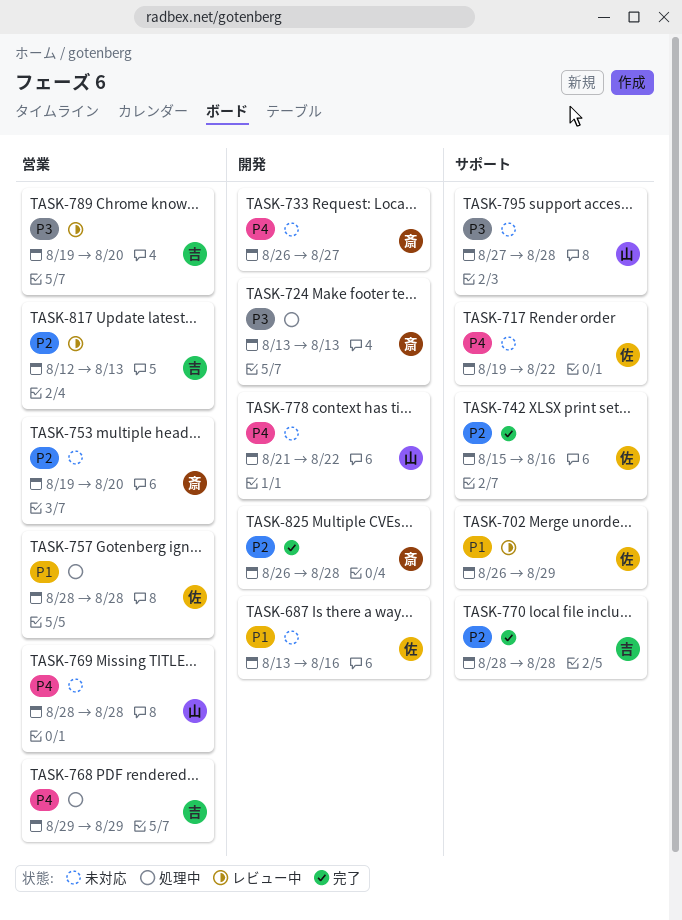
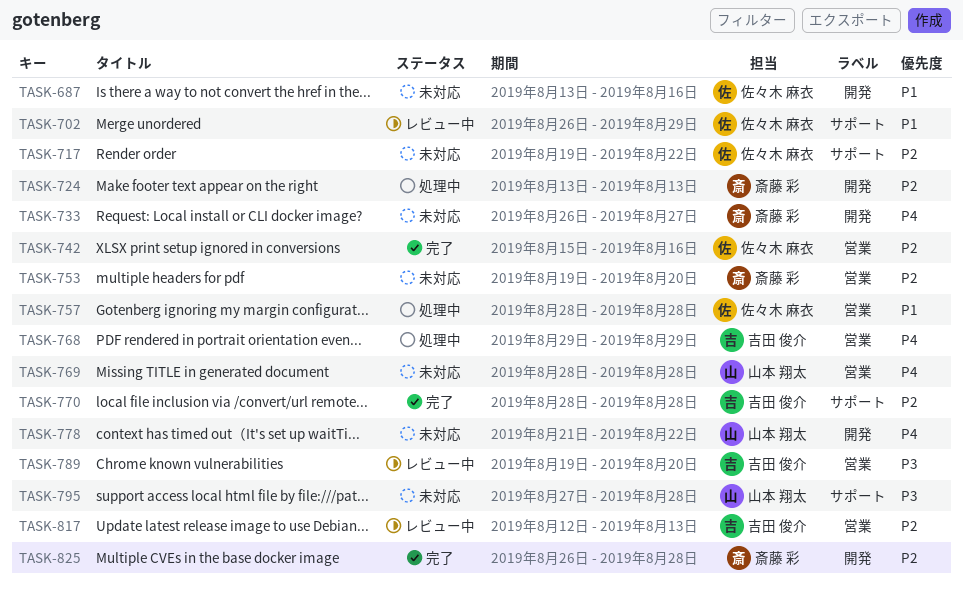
TASK-717, priority: P4 -> P2
TASK-724, priority: P3 -> P2
TASK-742, label: サポート -> 営業

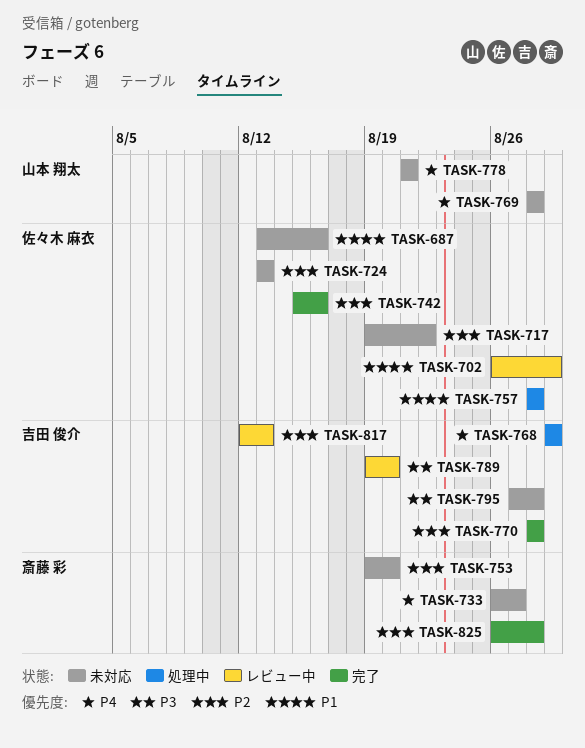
TASK-724, status: 処理中 -> 未対応
TASK-724, owner: 斎藤 彩 -> 佐々木 麻衣
TASK-778, due: Aug 22 -> Aug 21
TASK-795, owner: 山本 翔太 -> 吉田 俊介

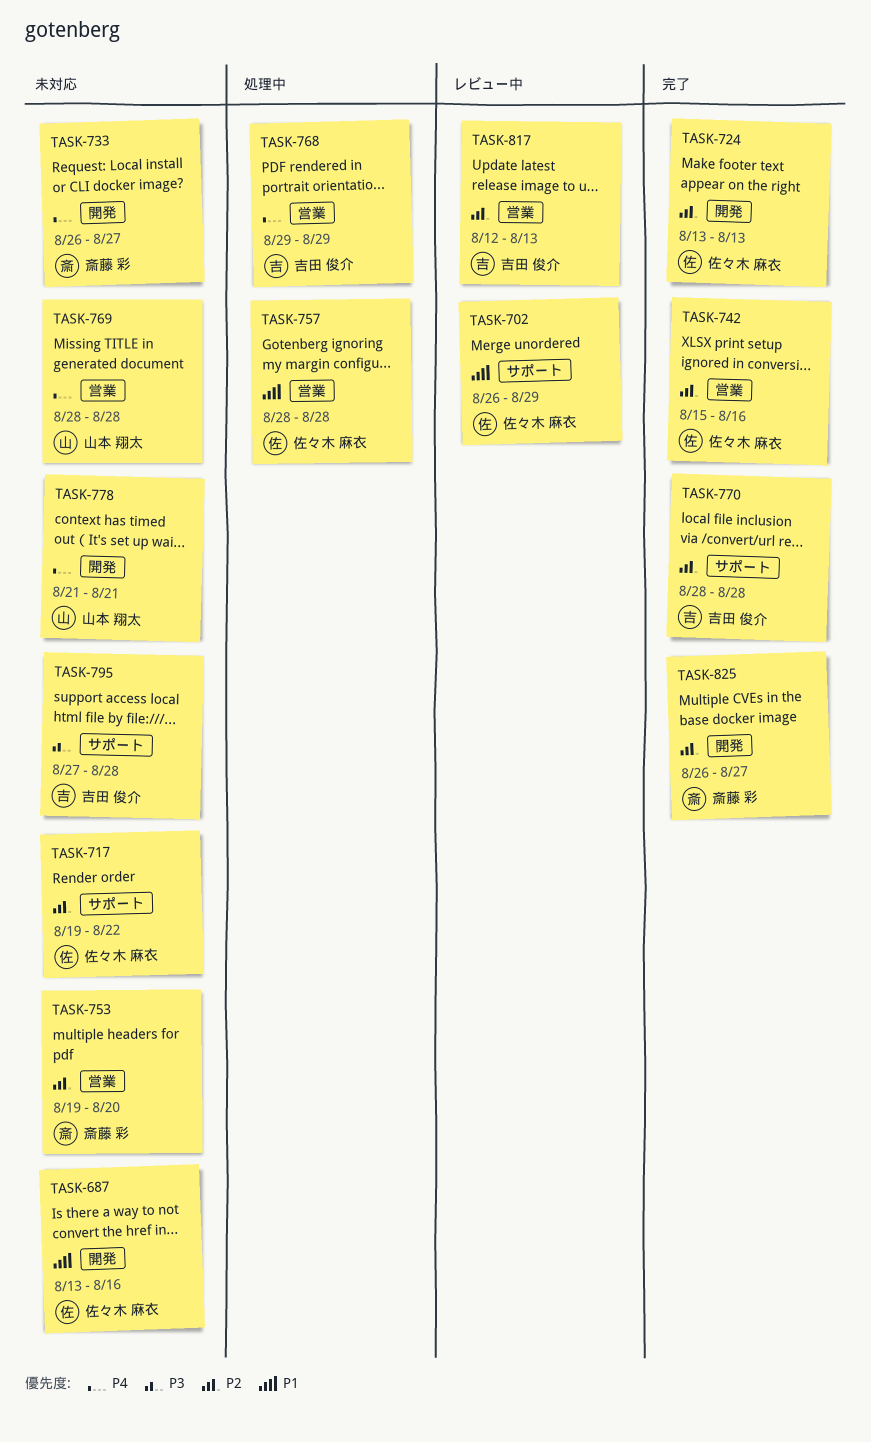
TASK-724, status: 未対応 -> 完了
TASK-789: present -> none
TASK-825, due: Aug 28 -> Aug 27

